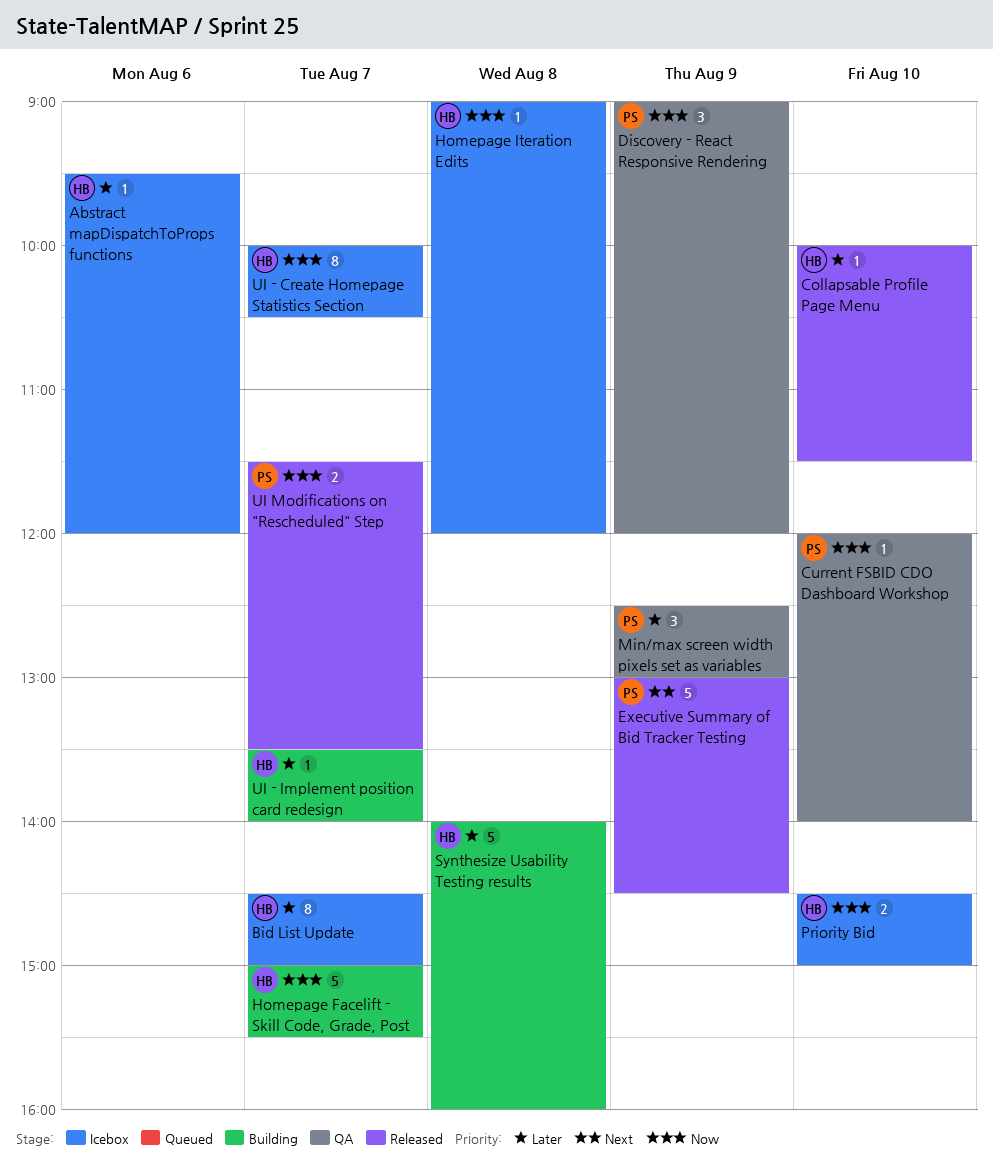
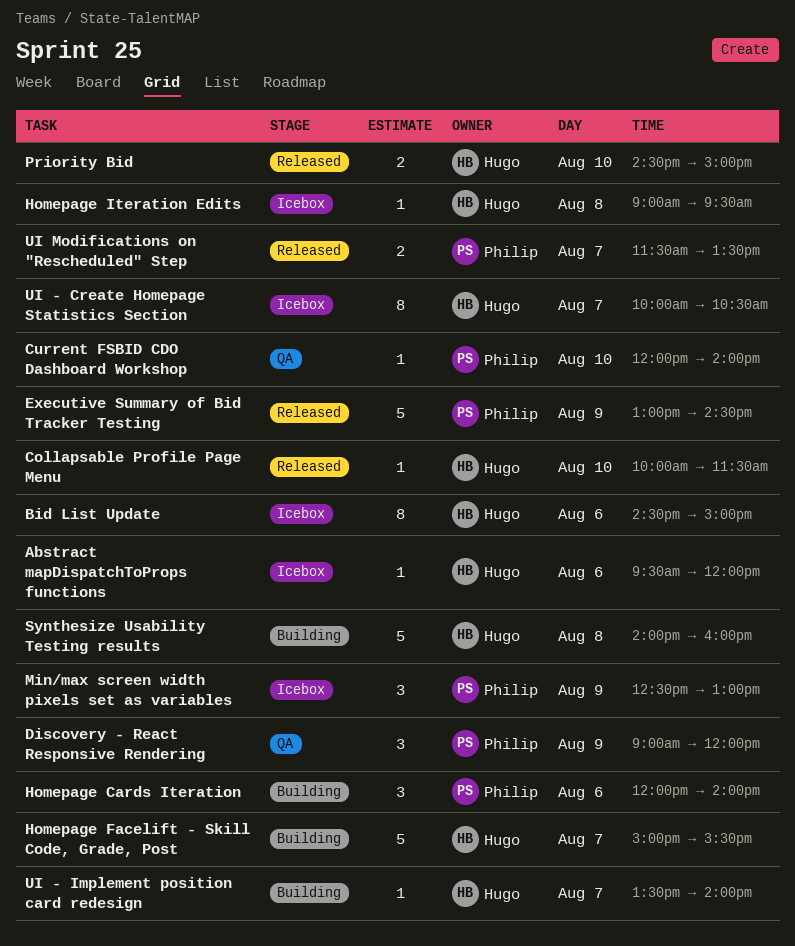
Bid List Update, day: Aug 7 -> Aug 6
Homepage Cards Iteration: none -> present
Homepage Iteration Edits, ends: 12:00 -> 09:30
Min/max screen width pixels set as variables, status: QA -> Icebox
Priority Bid, status: Icebox -> Released

